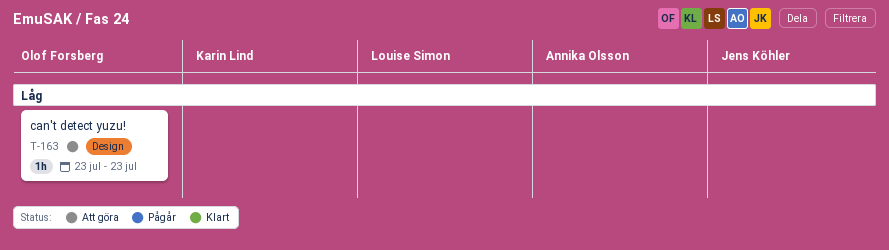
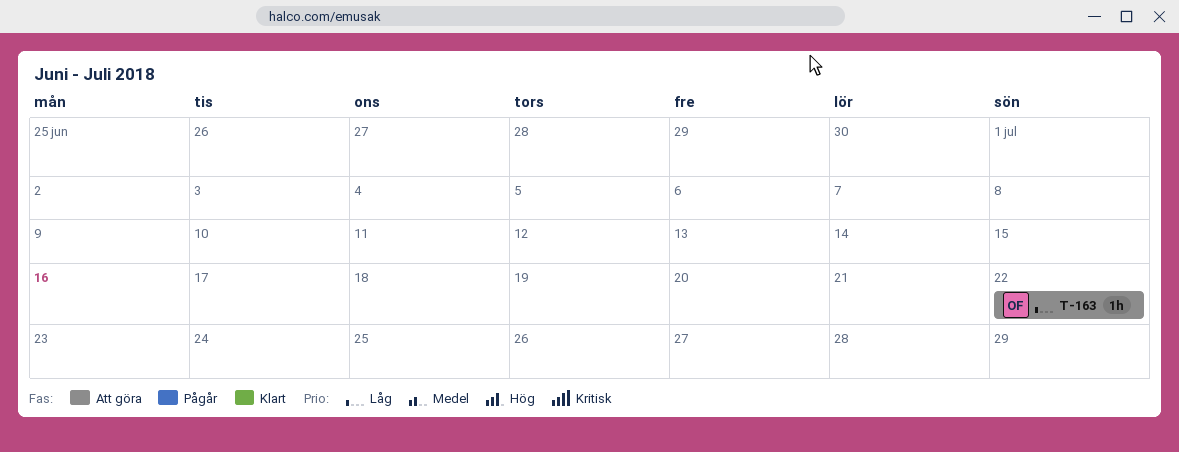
T-163, start: Jul 23 -> Jul 22
T-163, due: Jul 23 -> Jul 22

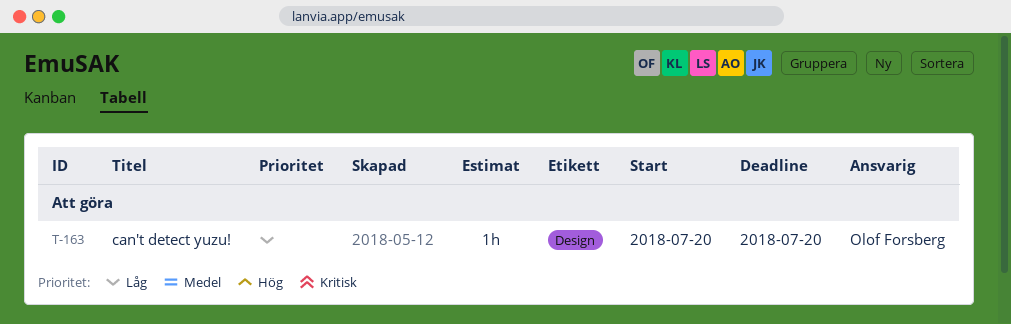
T-163, start: Jul 22 -> Jul 20
T-163, due: Jul 22 -> Jul 20

